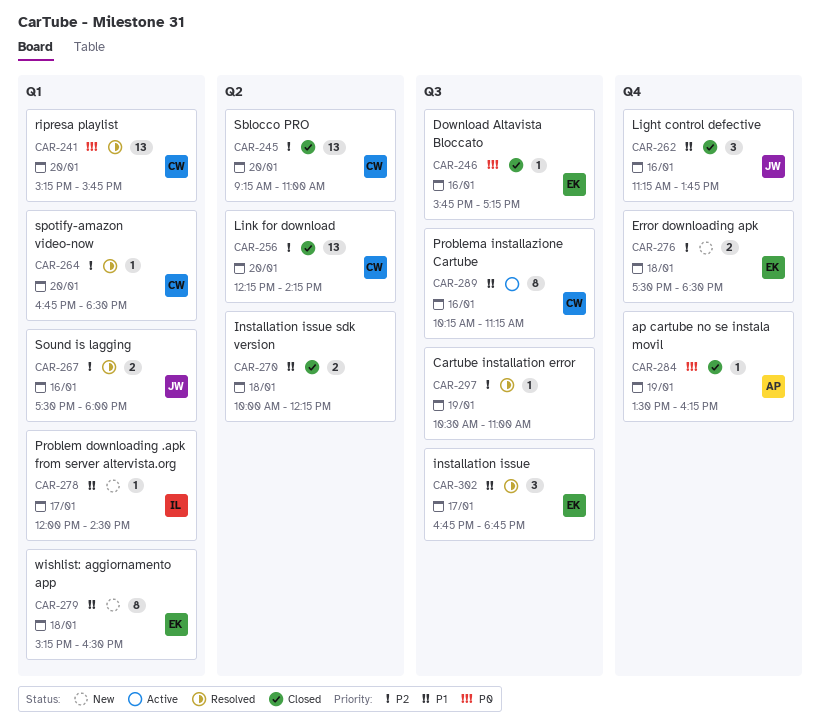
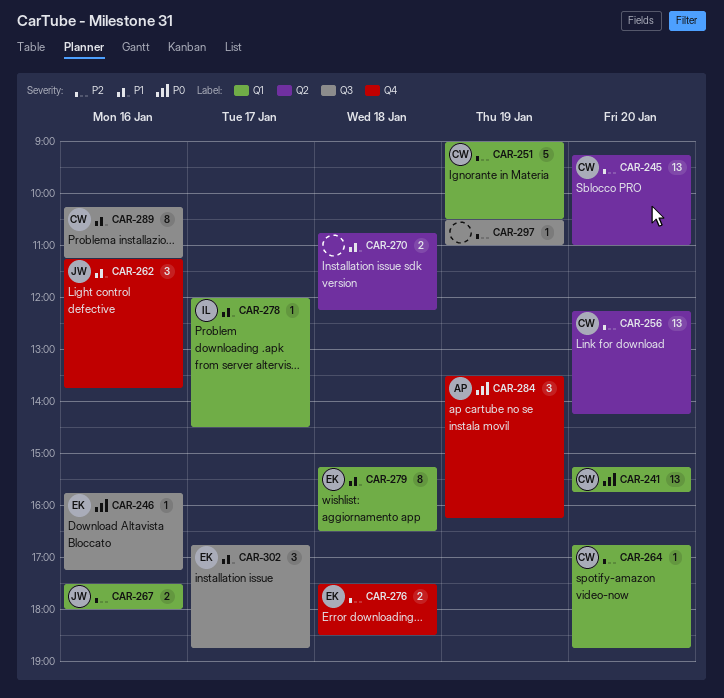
CAR-251: none -> present
CAR-264, ends: 18:30 -> 18:45
CAR-270, begins: 10:00 -> 10:45
CAR-284, estimate: 1 -> 3

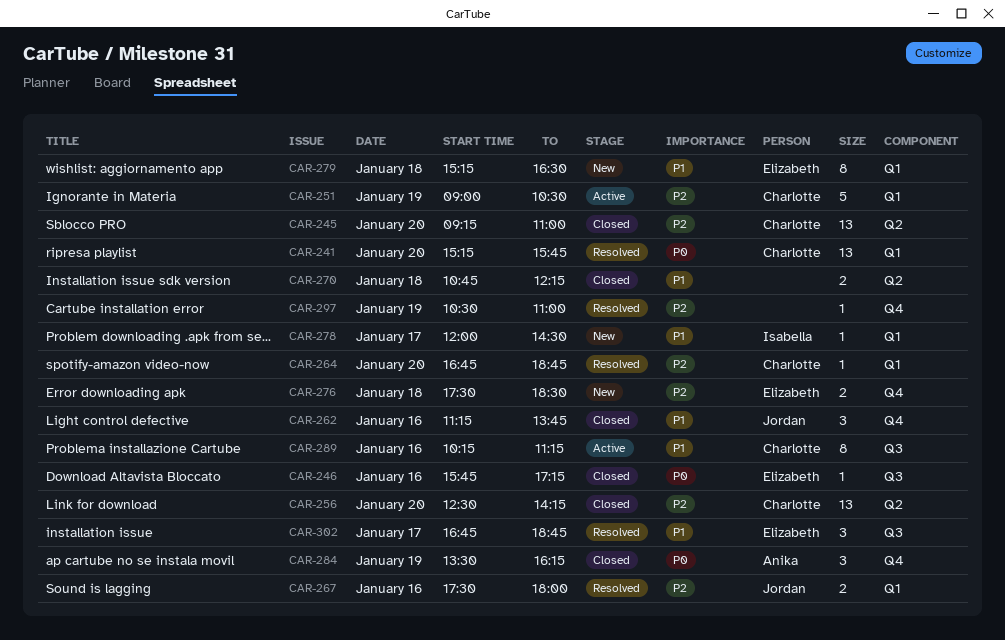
CAR-256, begins: 12:15 -> 12:30
CAR-297, label: Q3 -> Q4

